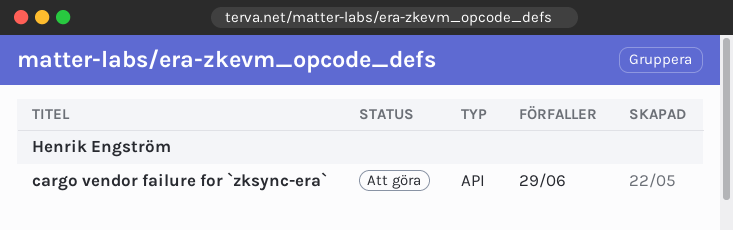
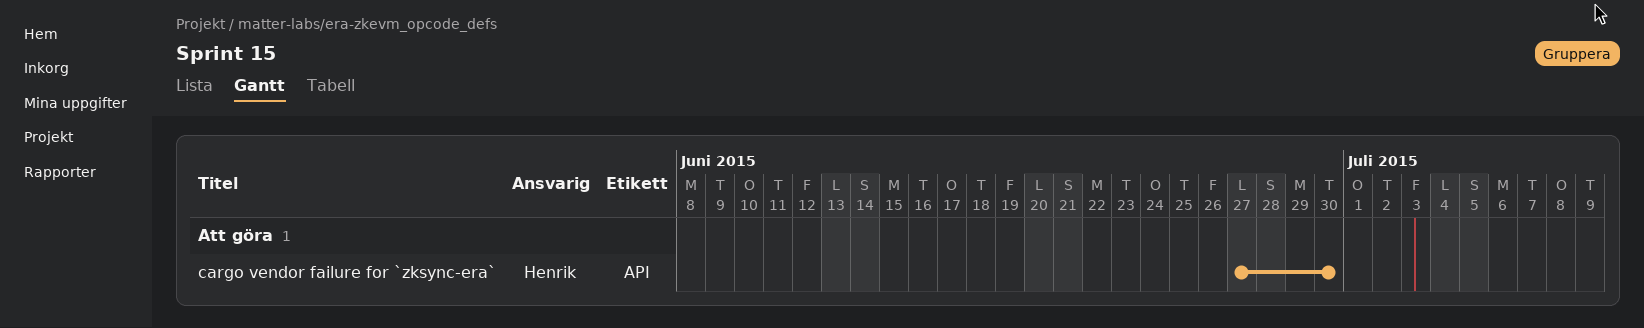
cargo vendor failure for `zksync-era`, due: Jun 29 -> Jun 30

